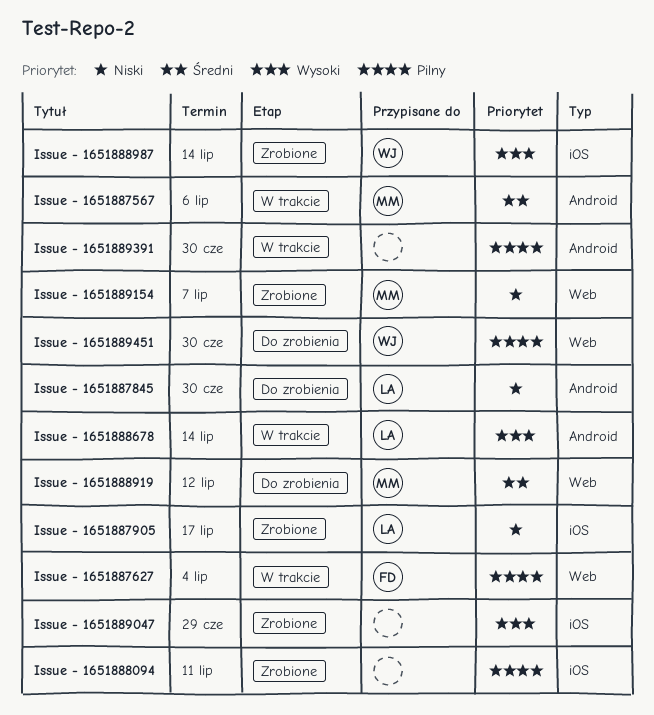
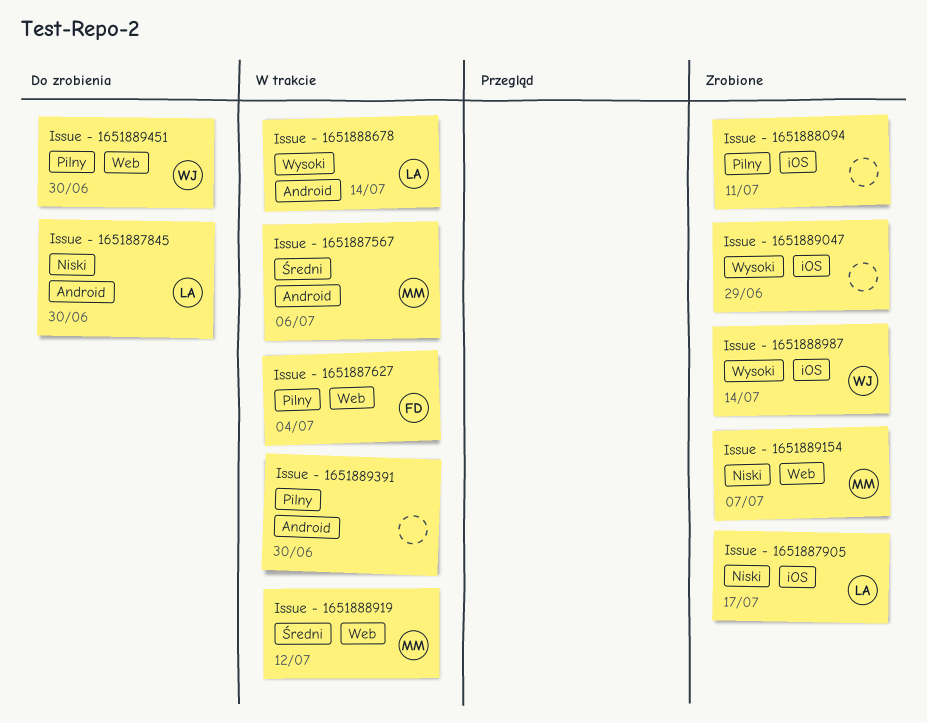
Issue - 1651888919, status: Do zrobienia -> W trakcie

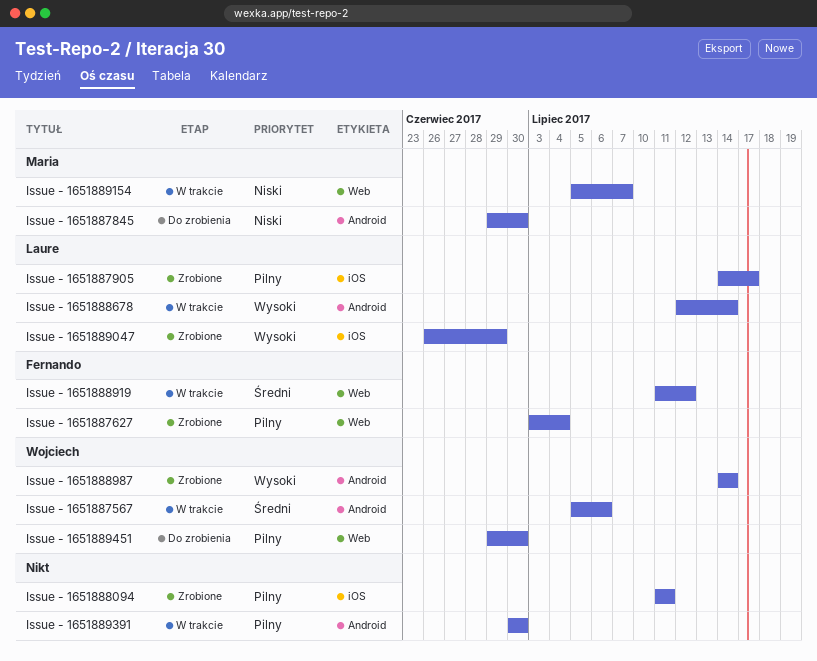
Issue - 1651887567, owner: Maria -> Wojciech
Issue - 1651887627, status: W trakcie -> Zrobione
Issue - 1651887845, owner: Laure -> Maria
Issue - 1651887905, priority: Niski -> Pilny
Issue - 1651888919, owner: Maria -> Fernando
Issue - 1651888987, label: iOS -> Android
Issue - 1651889047, owner: none -> Laure
Issue - 1651889154, status: Zrobione -> W trakcie

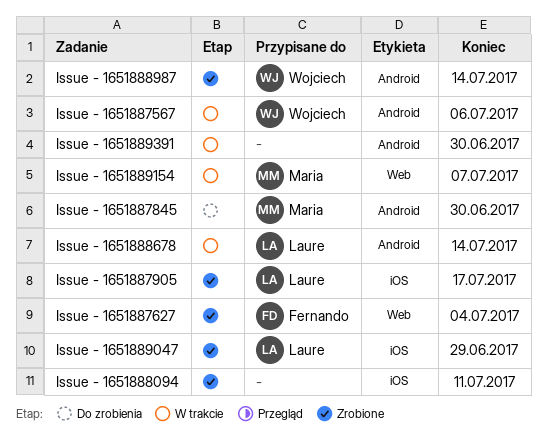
Issue - 1651888919: present -> none
Issue - 1651889451: present -> none

